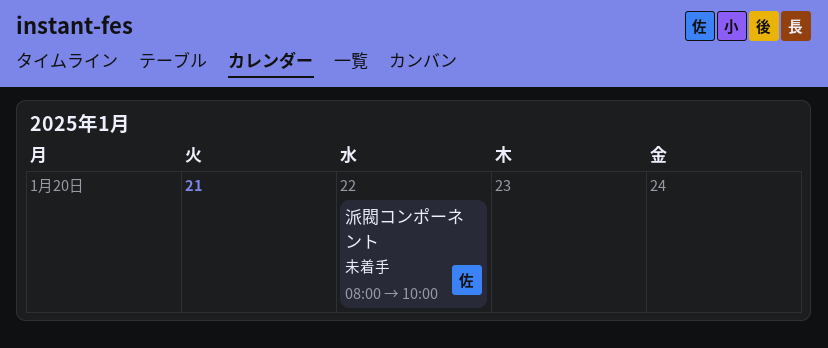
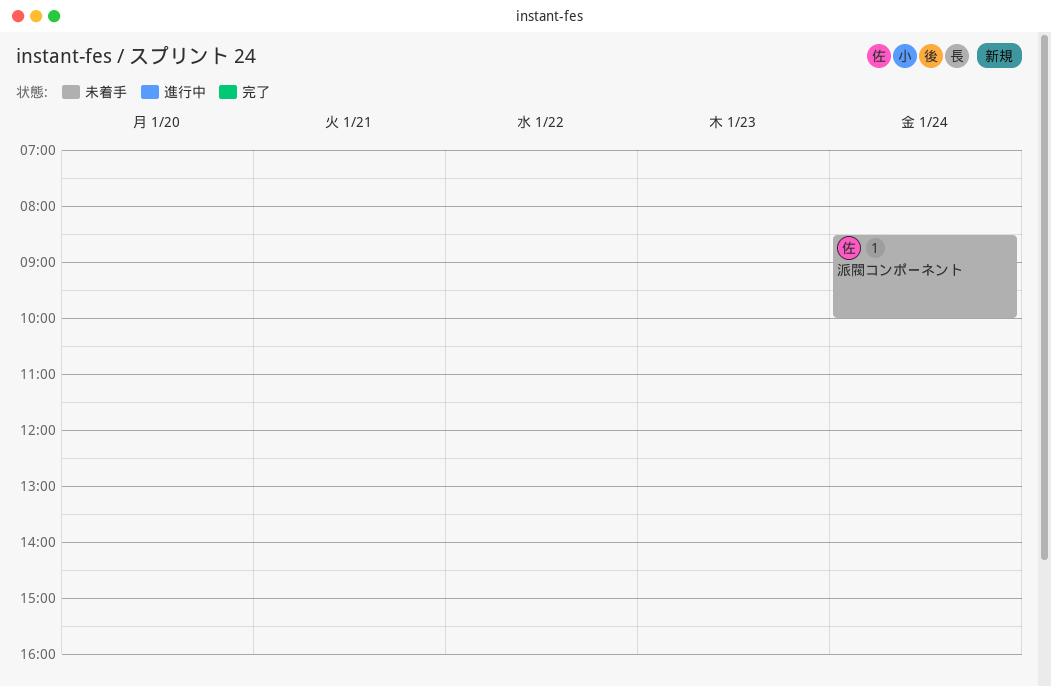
派閥コンポーネント, day: Jan 22 -> Jan 24
派閥コンポーネント, begins: 08:00 -> 08:30

